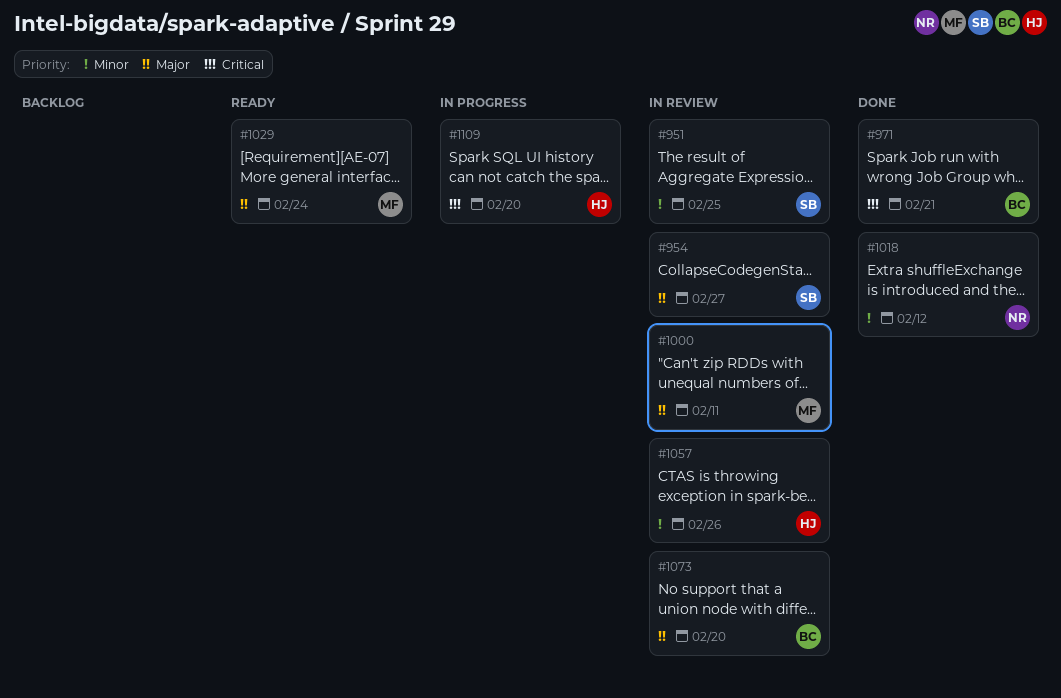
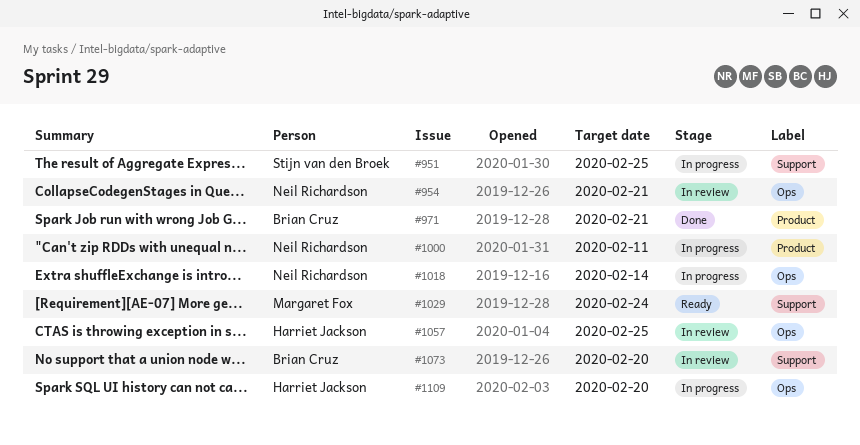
#951, status: In review -> In progress
#954, owner: Stijn van den Broek -> Neil Richardson
#954, due: Feb 27 -> Feb 21
#1000, status: In review -> In progress
#1000, owner: Margaret Fox -> Neil Richardson
#1018, status: Done -> In progress
#1018, due: Feb 12 -> Feb 14
#1057, due: Feb 26 -> Feb 25

